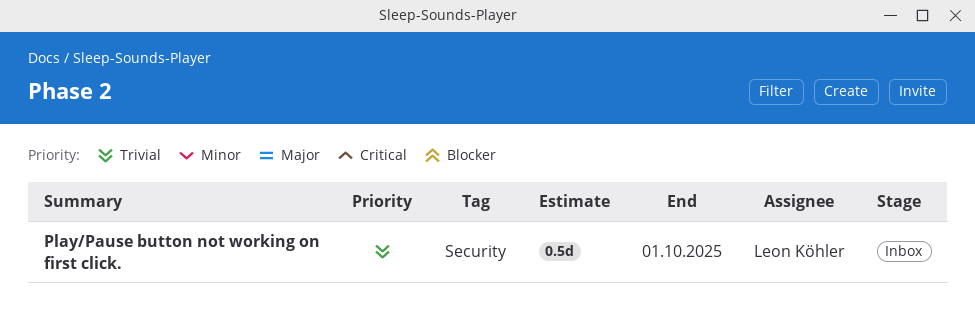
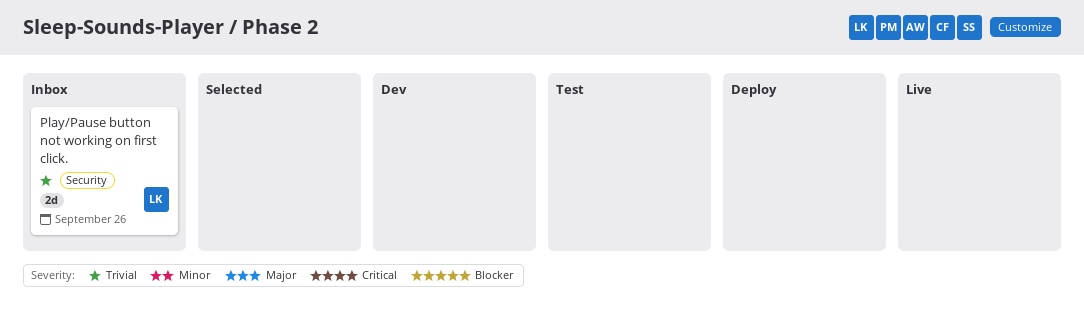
Play/Pause button not working on first click., estimate: 0.5d -> 2d
Play/Pause button not working on first click., due: Oct 1 -> Sep 26

